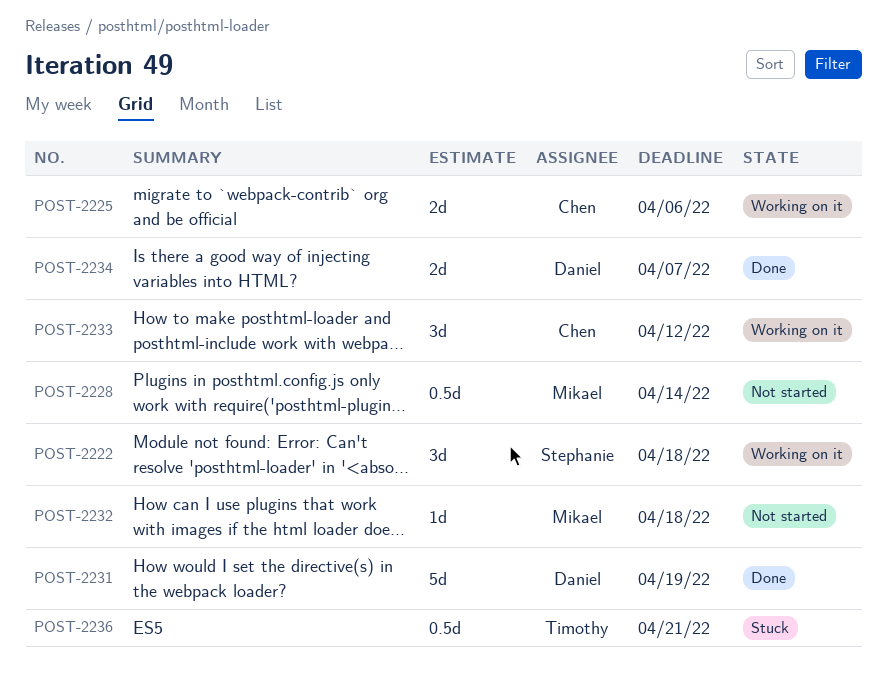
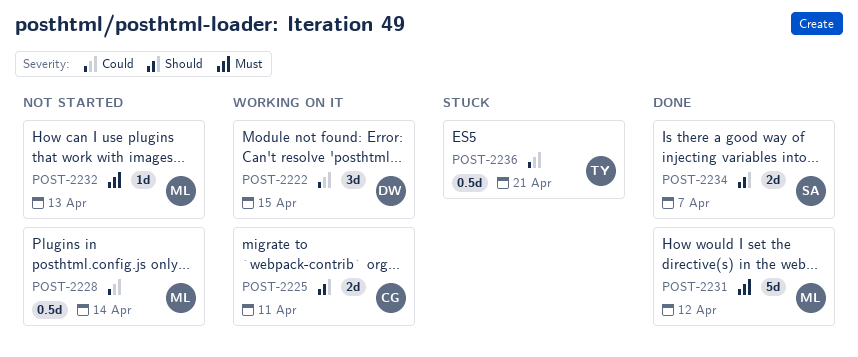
POST-2222, owner: Stephanie -> Daniel
POST-2222, due: Apr 18 -> Apr 15
POST-2225, due: Apr 6 -> Apr 11
POST-2231, owner: Daniel -> Mikael
POST-2231, due: Apr 19 -> Apr 12
POST-2232, due: Apr 18 -> Apr 13
POST-2233: present -> none
POST-2234, owner: Daniel -> Stephanie

